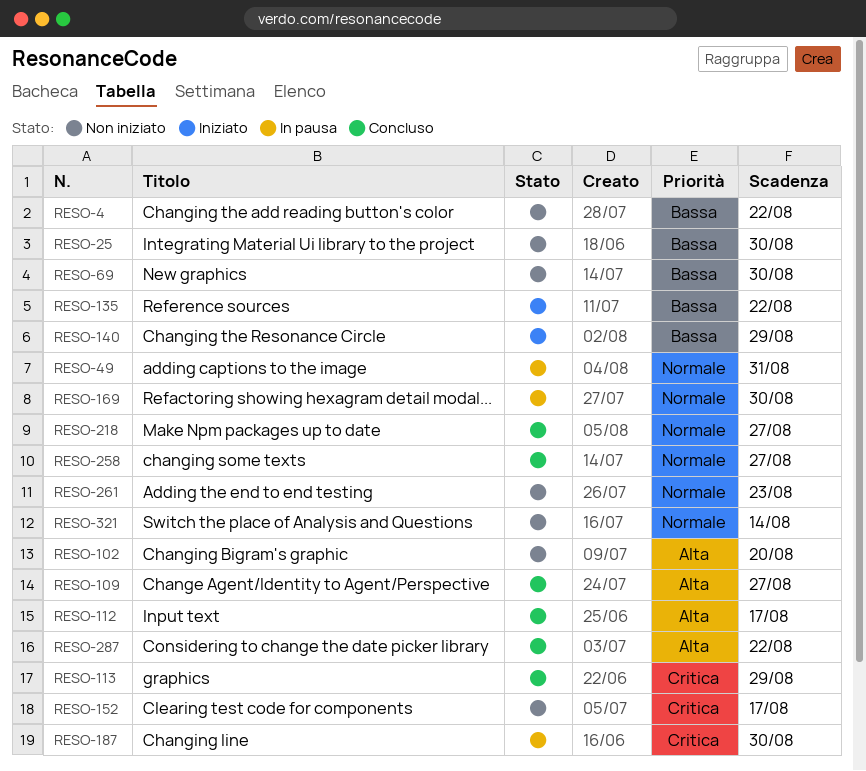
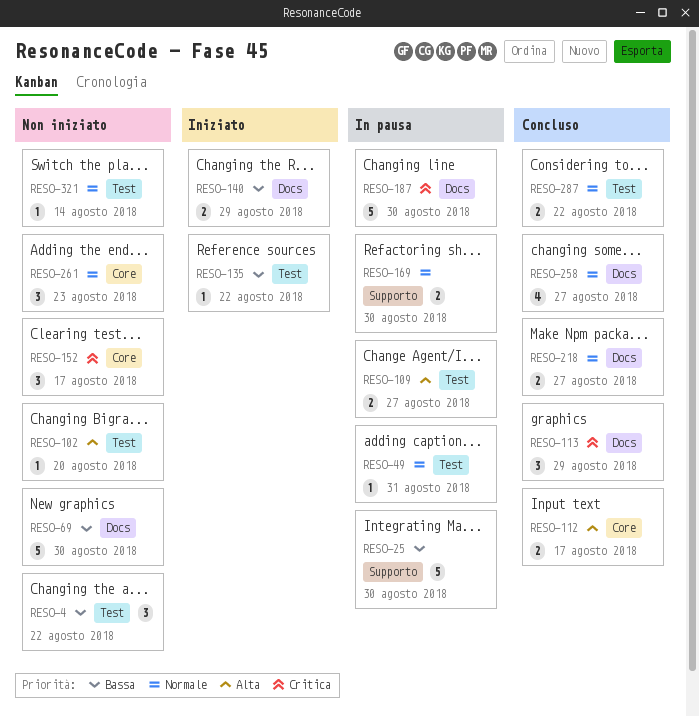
RESO-25, status: Non iniziato -> In pausa
RESO-109, status: Concluso -> In pausa
RESO-287, priority: Alta -> Normale

